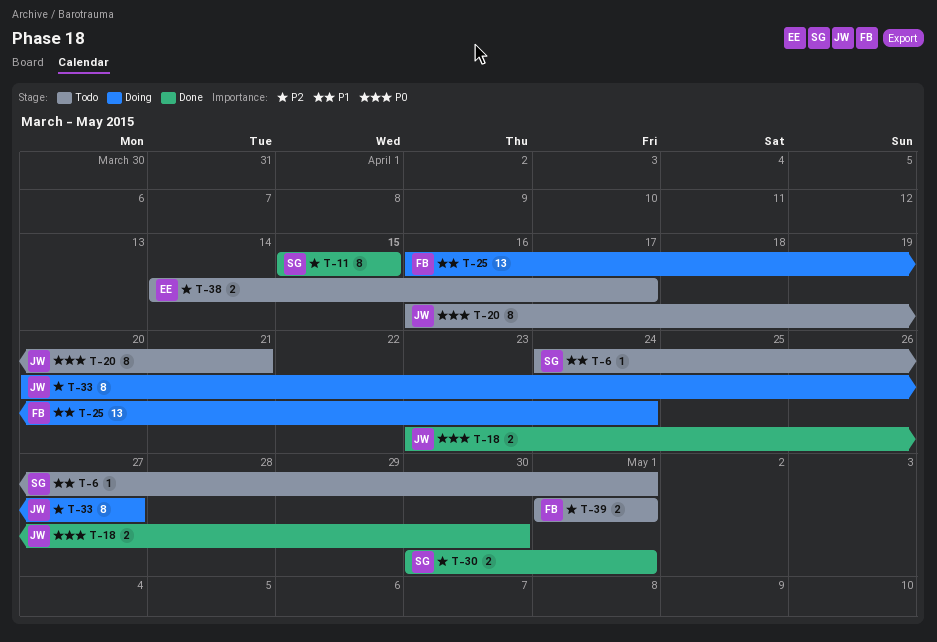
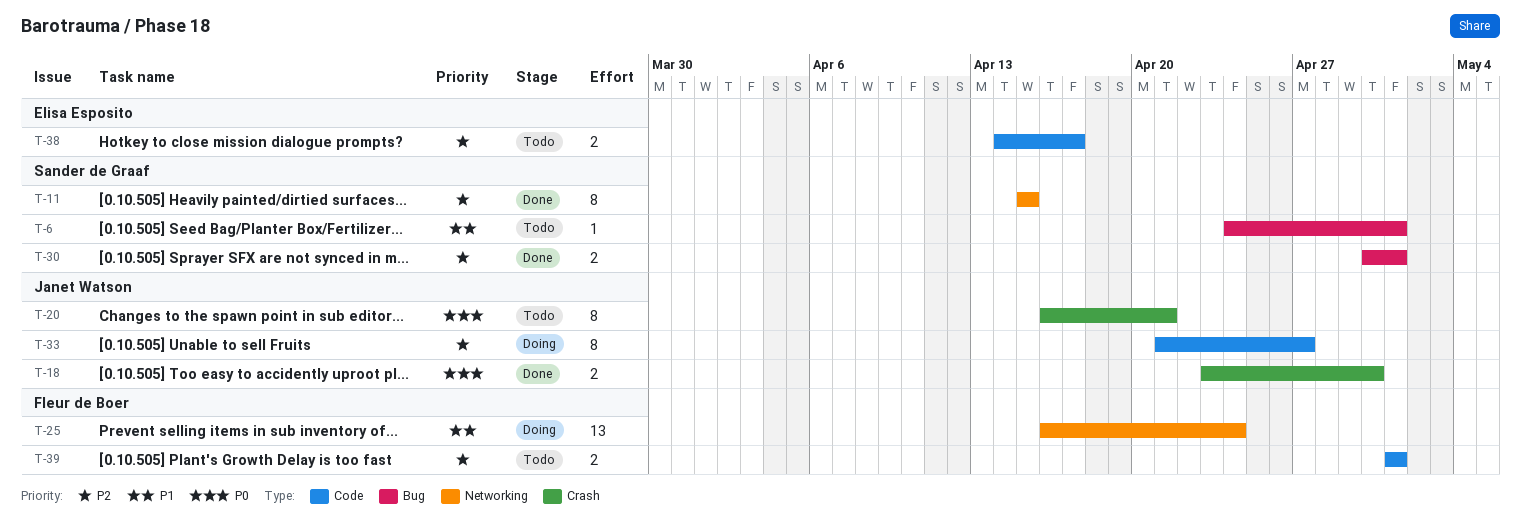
T-33, start: Apr 20 -> Apr 21

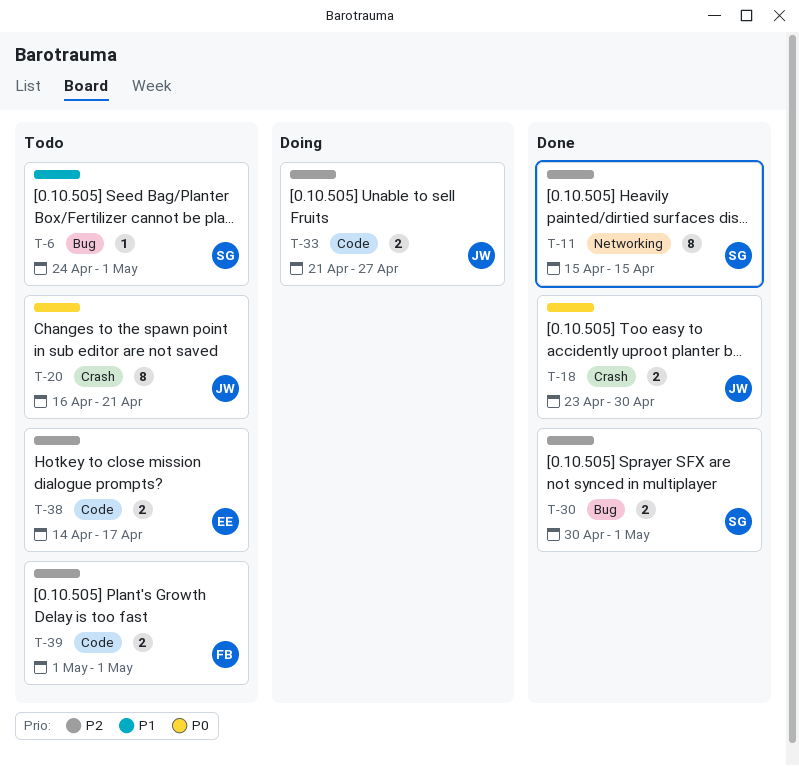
T-25: present -> none
T-33, estimate: 8 -> 2

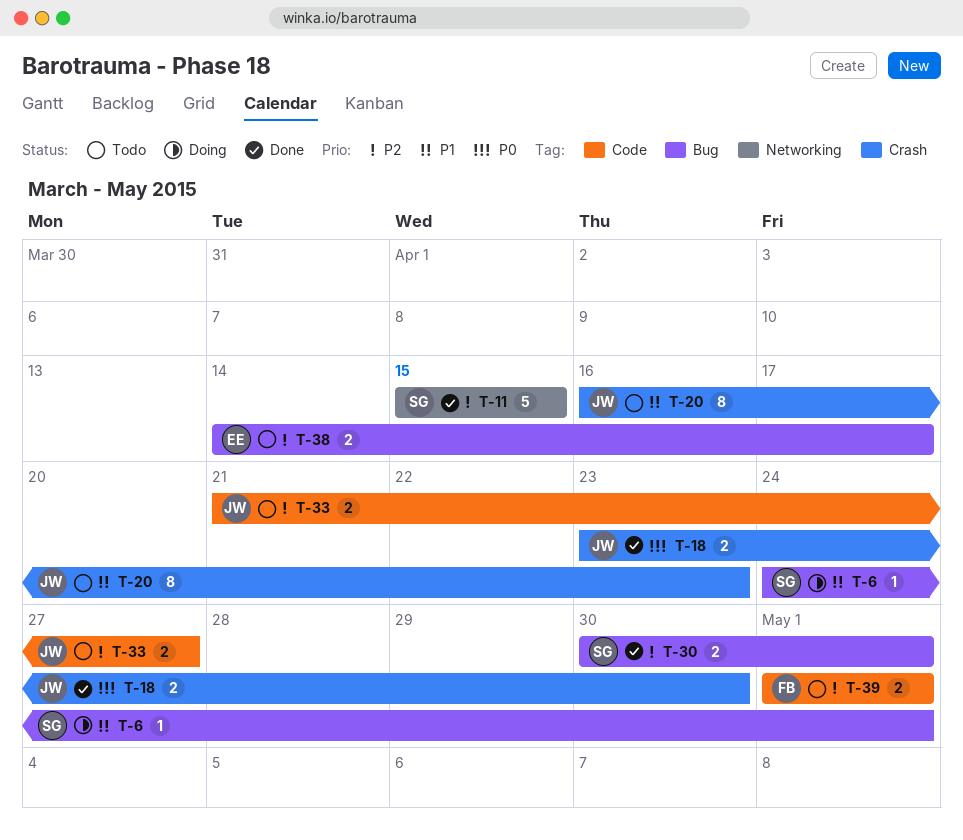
T-6, status: Todo -> Doing
T-11, estimate: 8 -> 5
T-20, priority: P0 -> P1
T-20, due: Apr 21 -> Apr 23
T-33, status: Doing -> Todo
T-38, label: Code -> Bug

